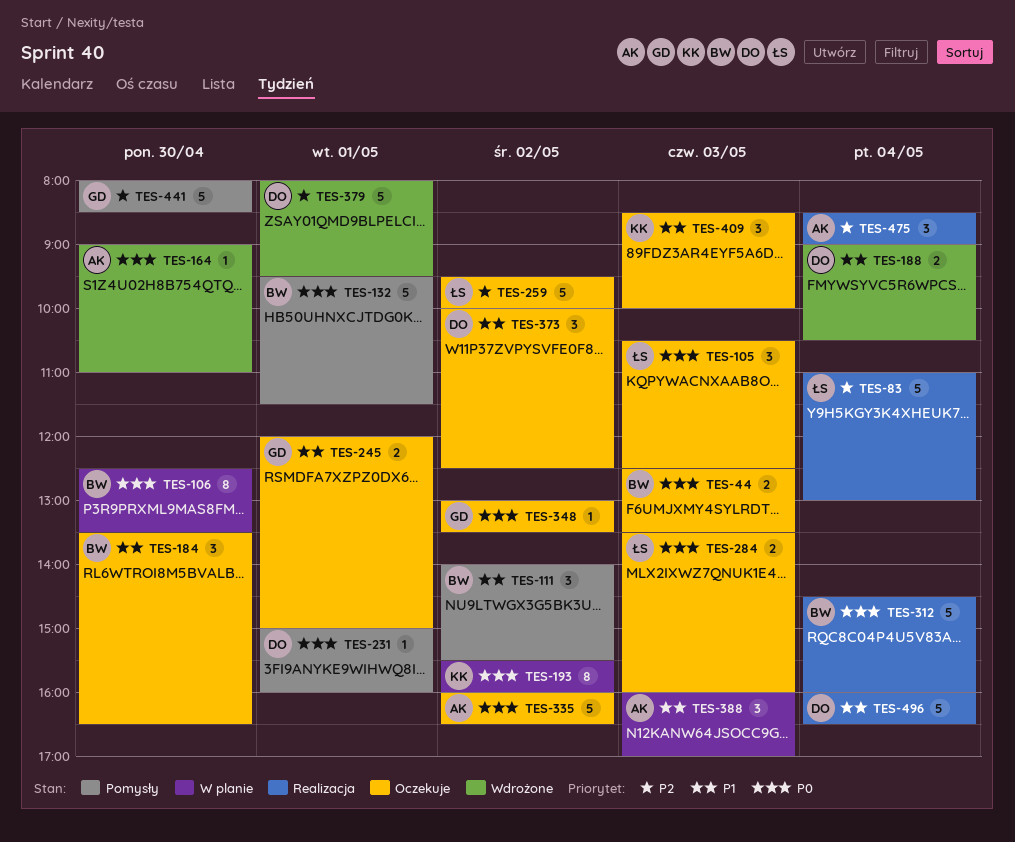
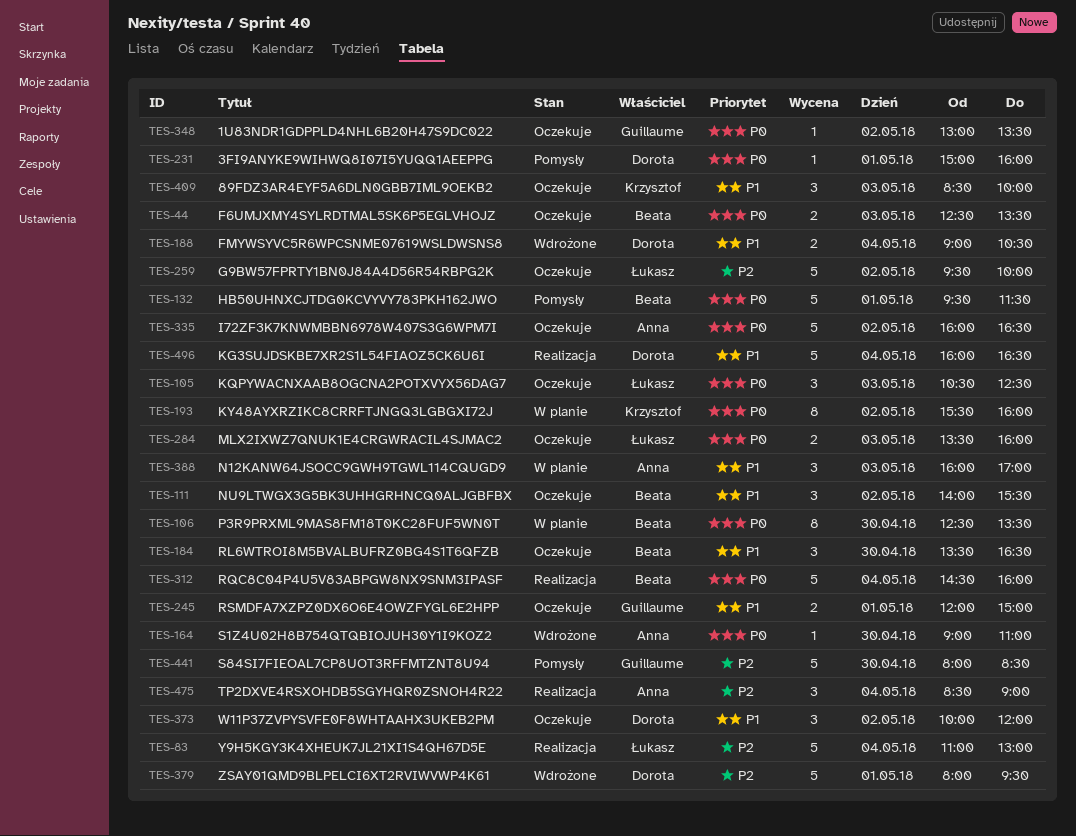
TES-111, status: Pomysły -> Oczekuje
TES-373, ends: 12:30 -> 12:00

